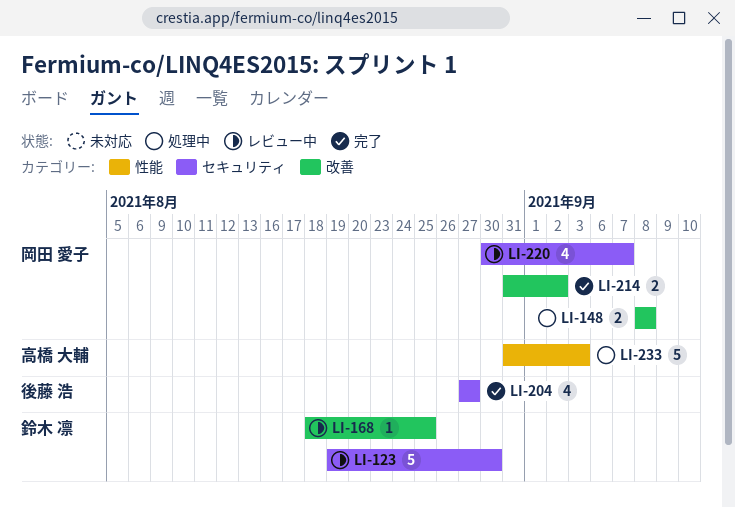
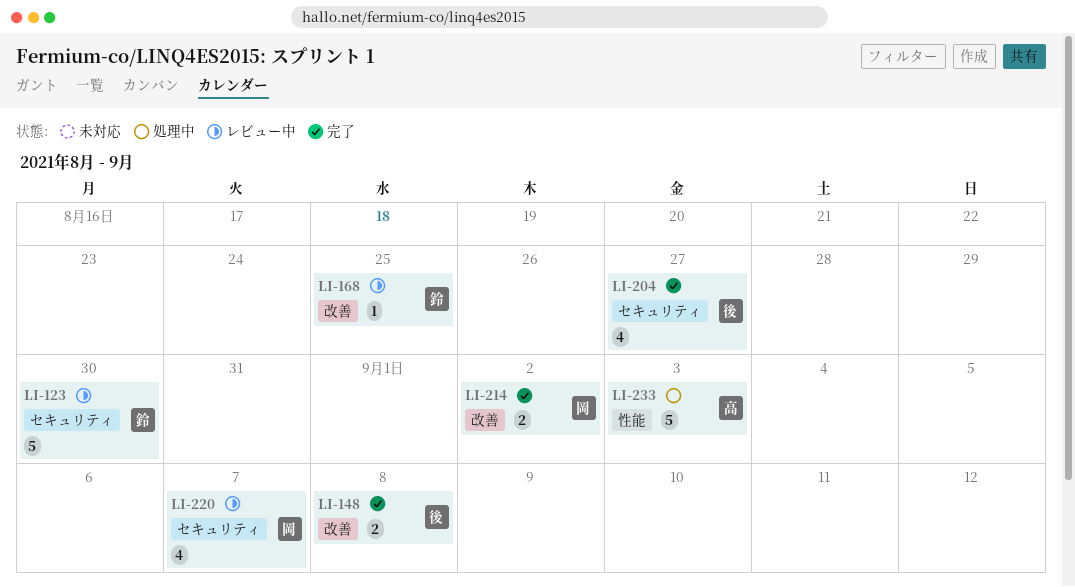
LI-148, status: 処理中 -> 完了
LI-148, owner: 岡田 愛子 -> 後藤 浩

